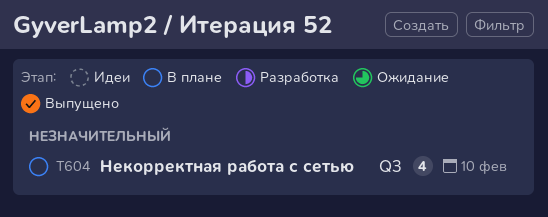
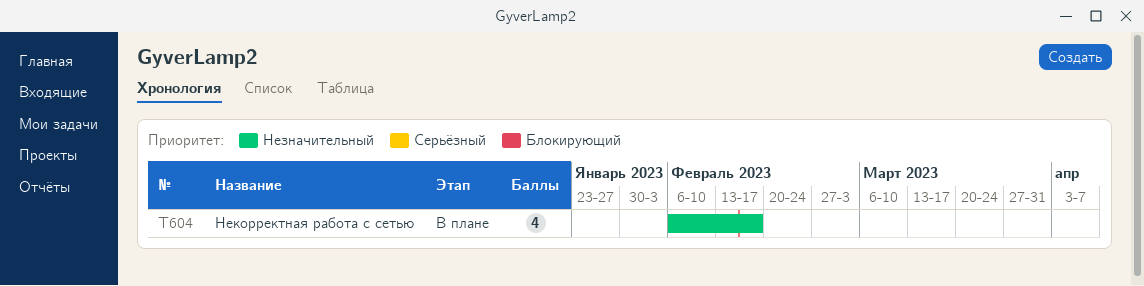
T604, due: Feb 10 -> Feb 17

